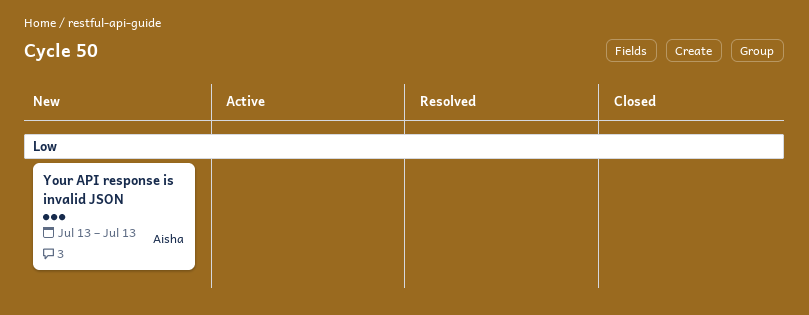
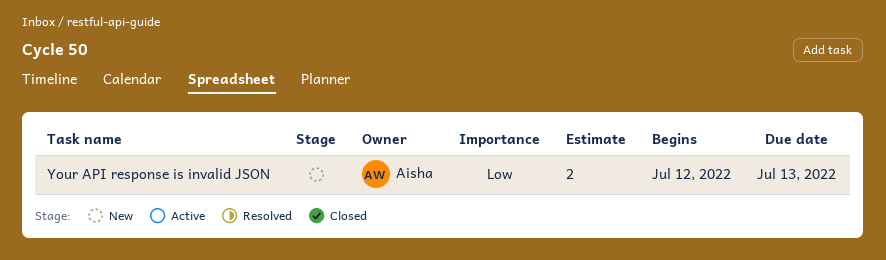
Your API response is invalid JSON, estimate: 3 -> 2
Your API response is invalid JSON, start: Jul 13 -> Jul 12

